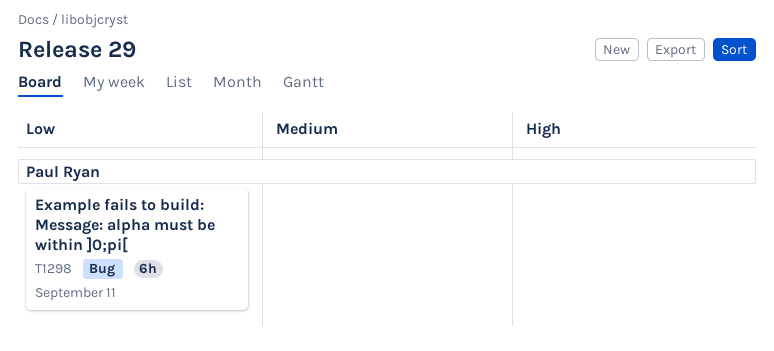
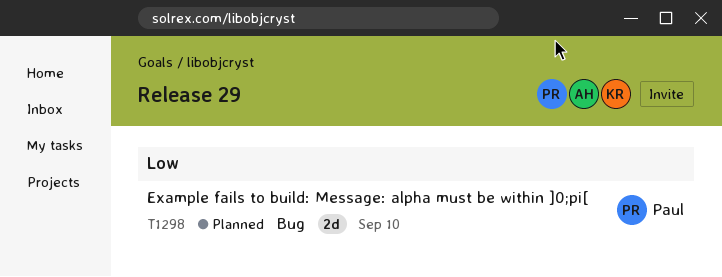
T1298, estimate: 6h -> 2d
T1298, due: Sep 11 -> Sep 10

